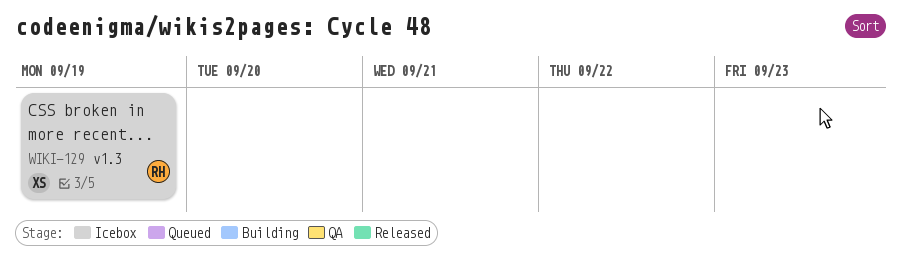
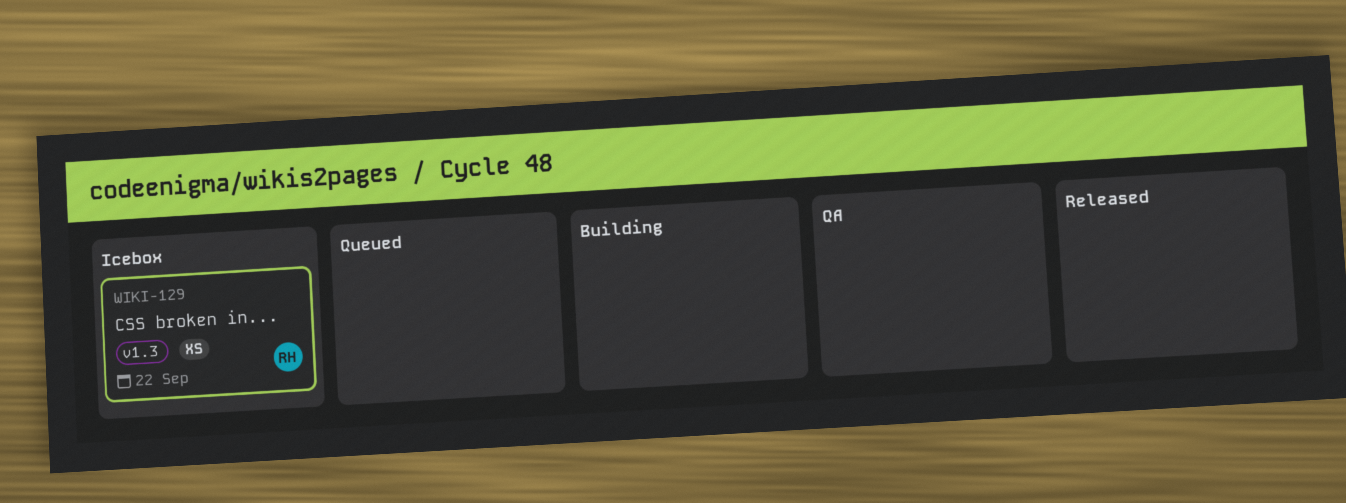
WIKI-129, due: Sep 19 -> Sep 22

